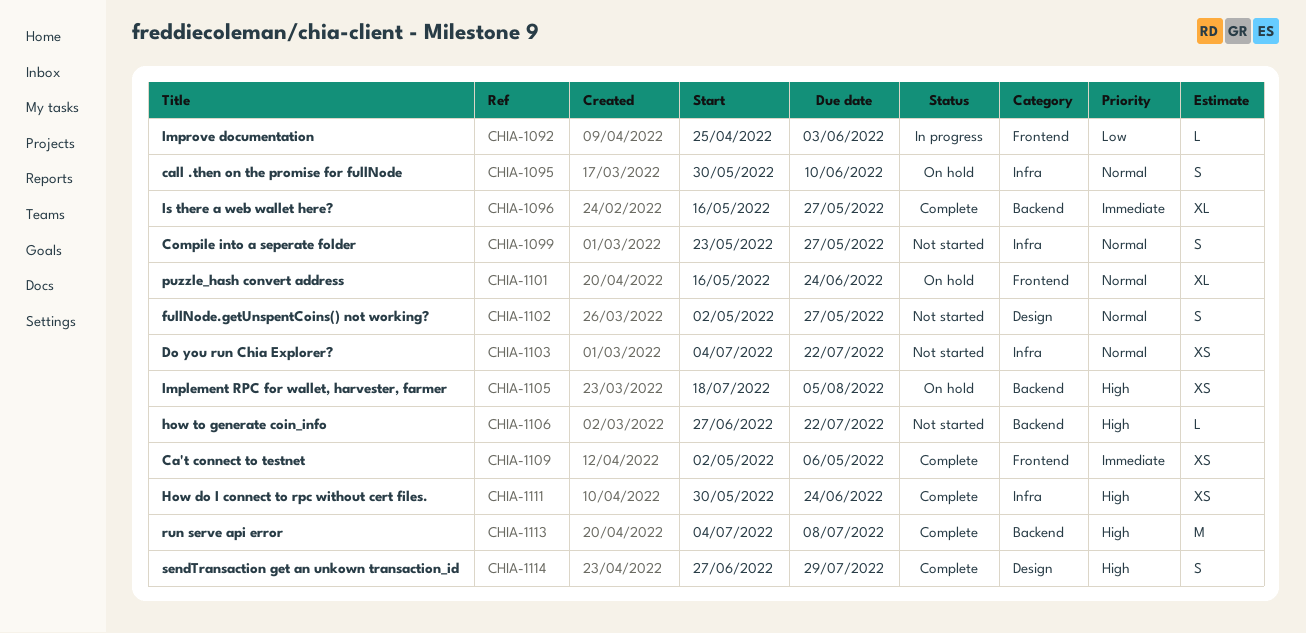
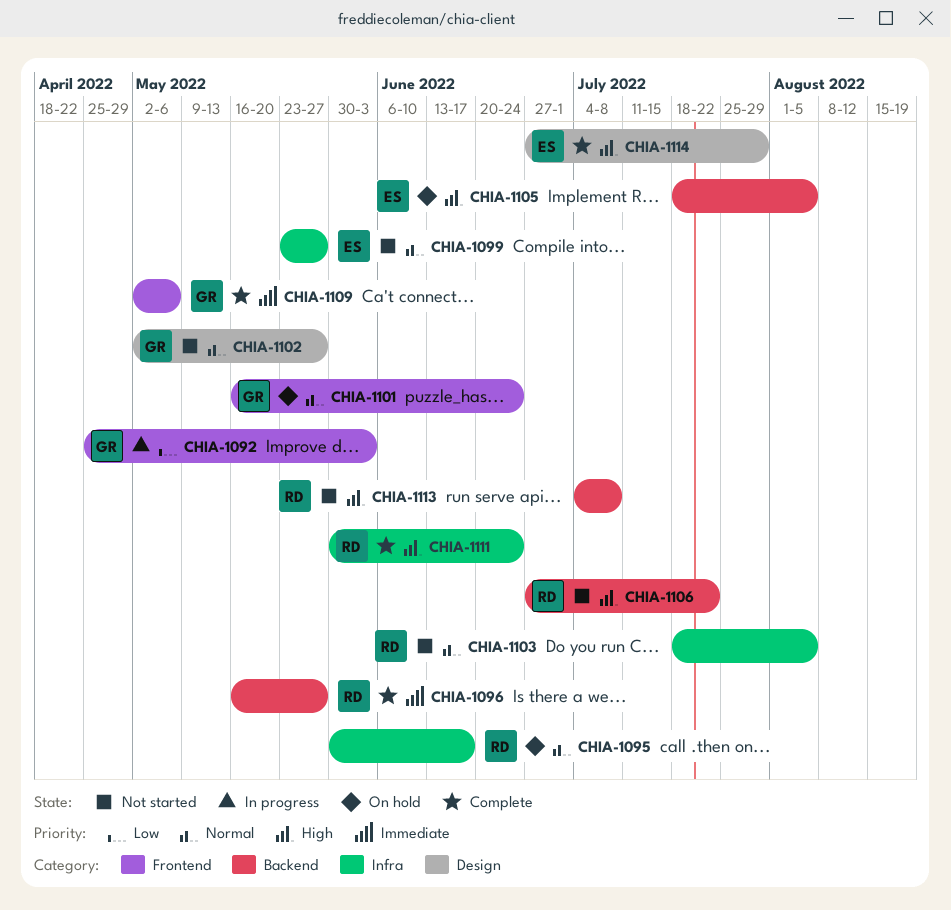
CHIA-1095, due: Jun 10 -> Jun 17
CHIA-1103, start: Jul 4 -> Jul 18
CHIA-1103, due: Jul 22 -> Aug 5
CHIA-1113, status: Complete -> Not started

